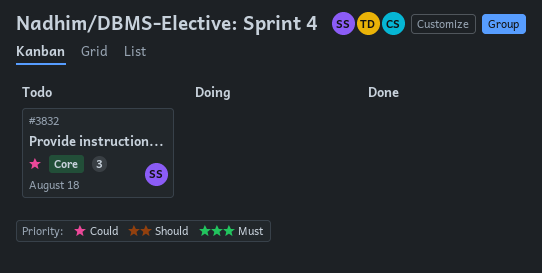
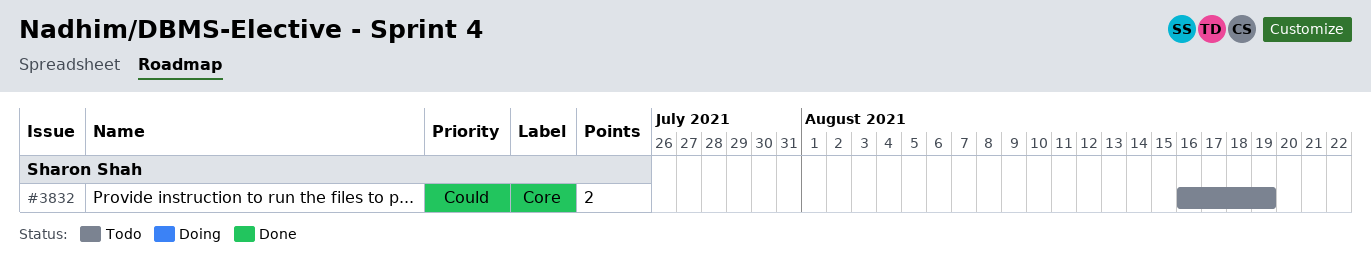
#3832, estimate: 3 -> 2
#3832, due: Aug 18 -> Aug 19

